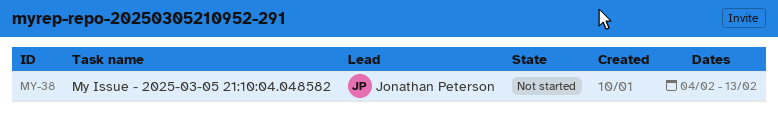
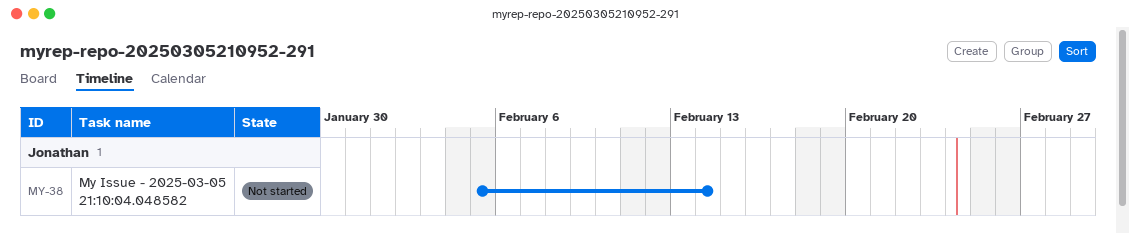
MY-38, start: Feb 4 -> Feb 5
MY-38, due: Feb 13 -> Feb 14

